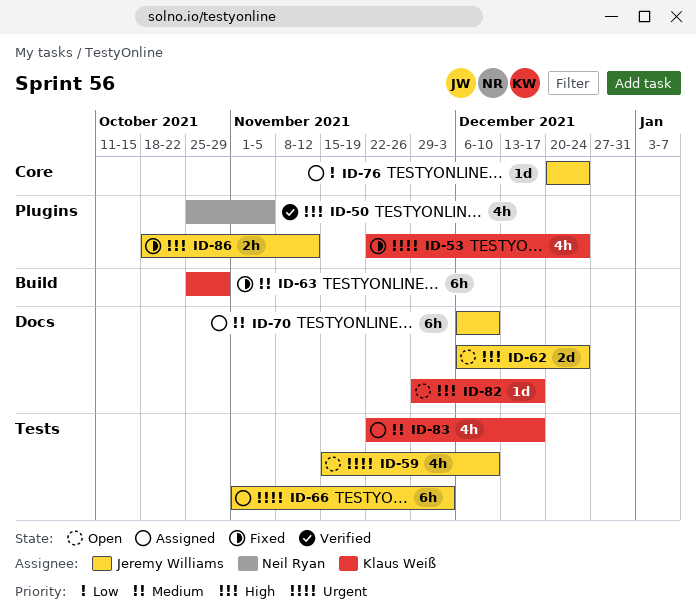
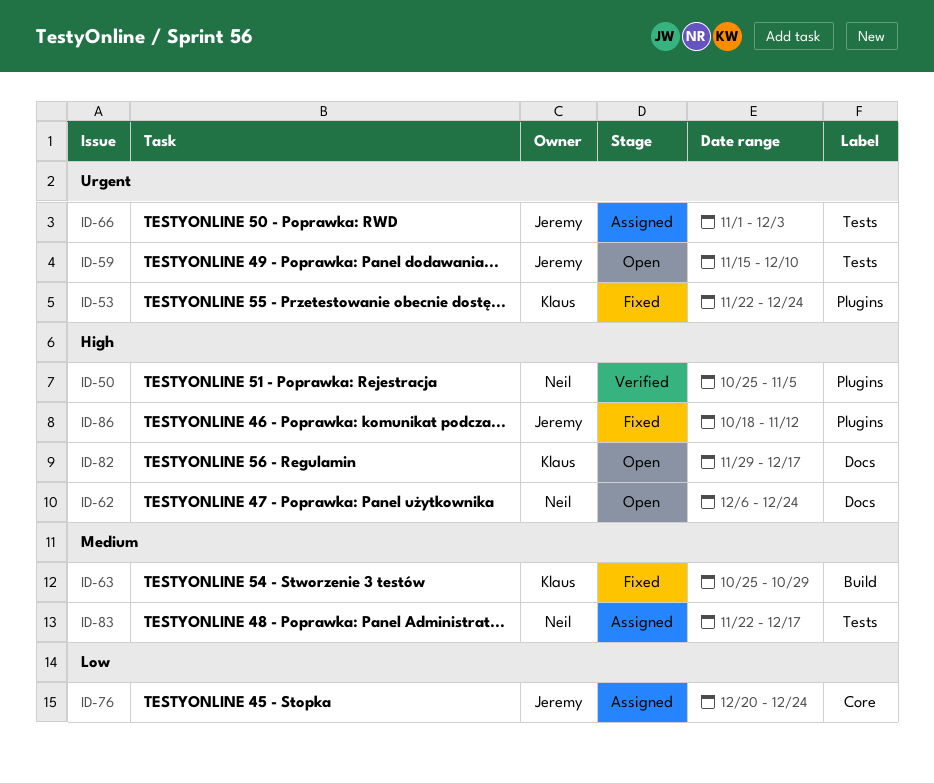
ID-62, owner: Jeremy Williams -> Neil Ryan
ID-70: present -> none
ID-83, owner: Klaus Weiß -> Neil Ryan

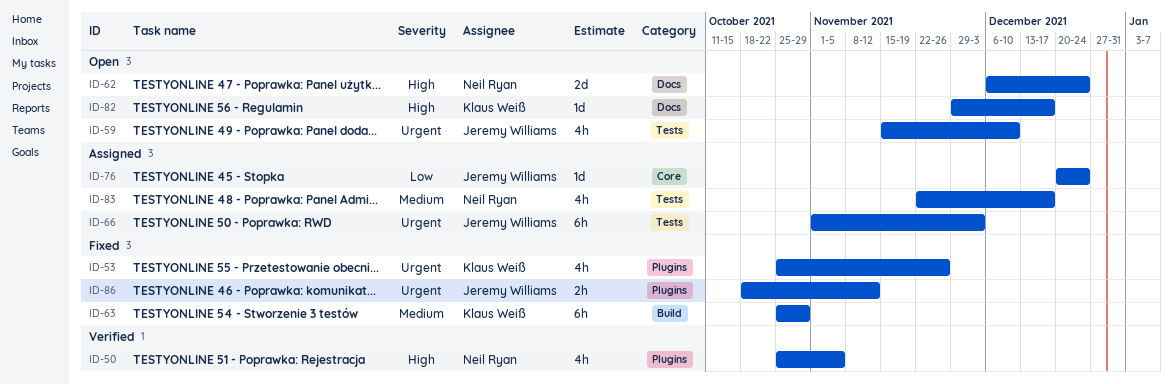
ID-53, start: Nov 22 -> Oct 25
ID-53, due: Dec 24 -> Nov 26
ID-86, priority: High -> Urgent

